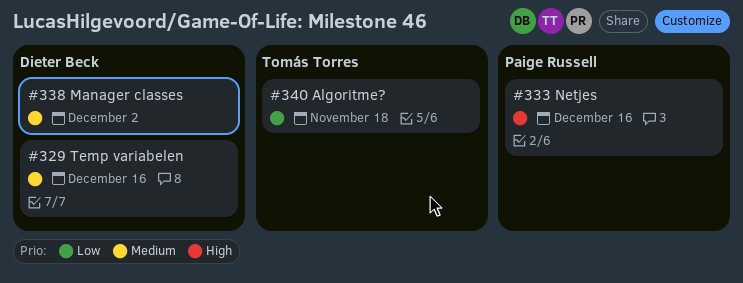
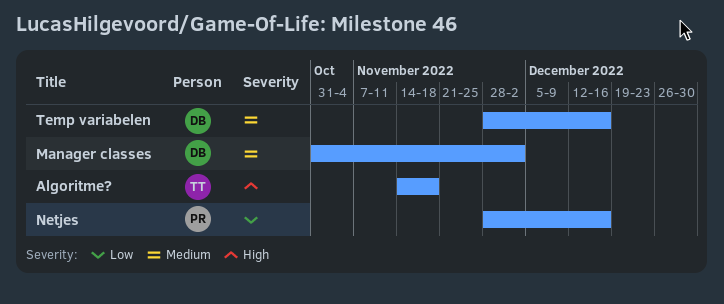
Algoritme?, priority: Low -> High
Netjes, priority: High -> Low

